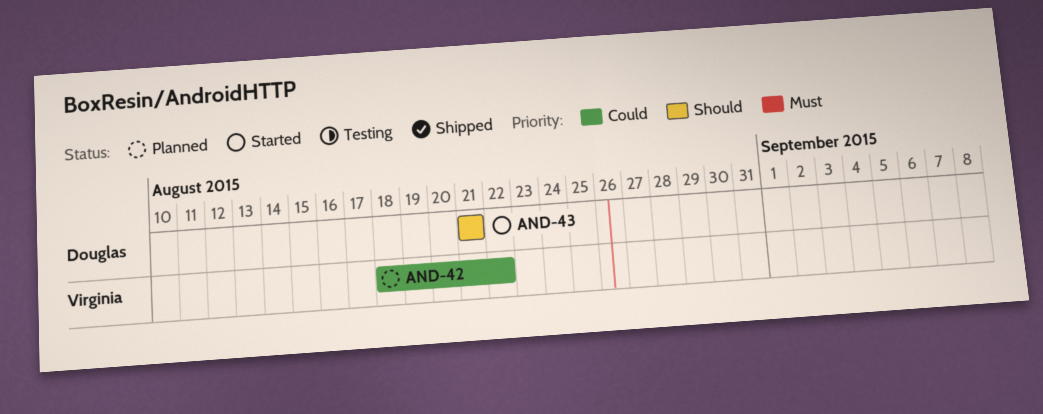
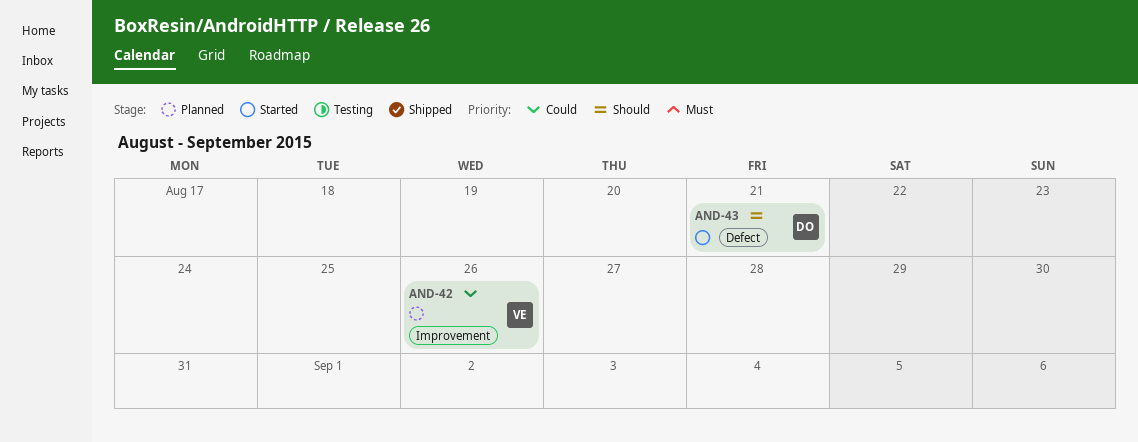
AND-42, due: Aug 22 -> Aug 26

